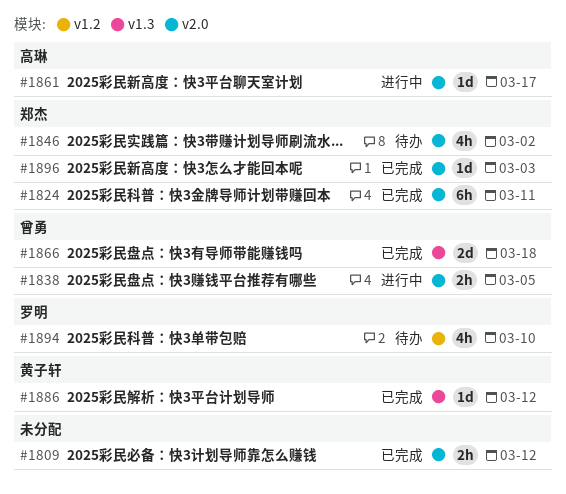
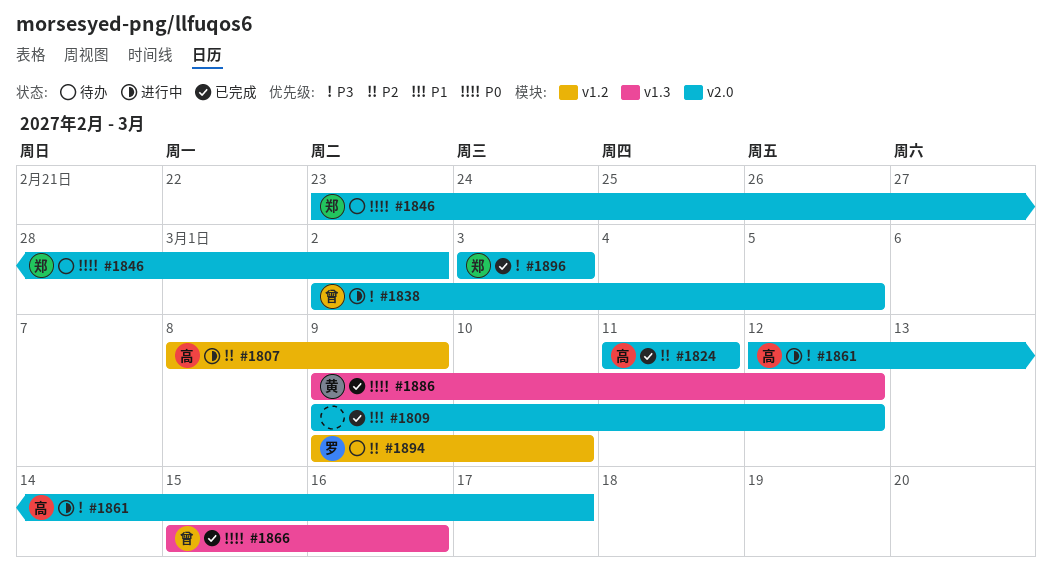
#1807: none -> present
#1824, owner: 郑杰 -> 高琳
#1866, due: Mar 18 -> Mar 16

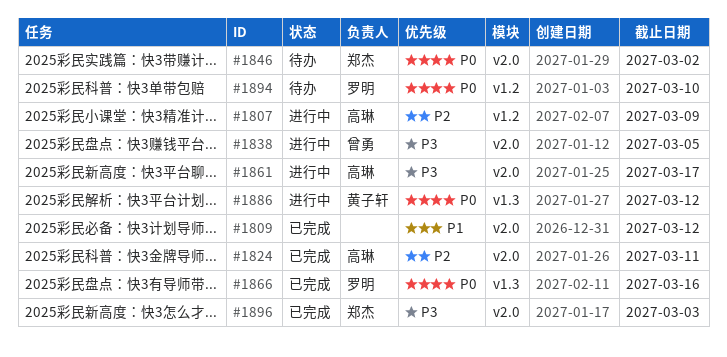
#1866, owner: 曾勇 -> 罗明
#1886, status: 已完成 -> 进行中
#1894, priority: P2 -> P0

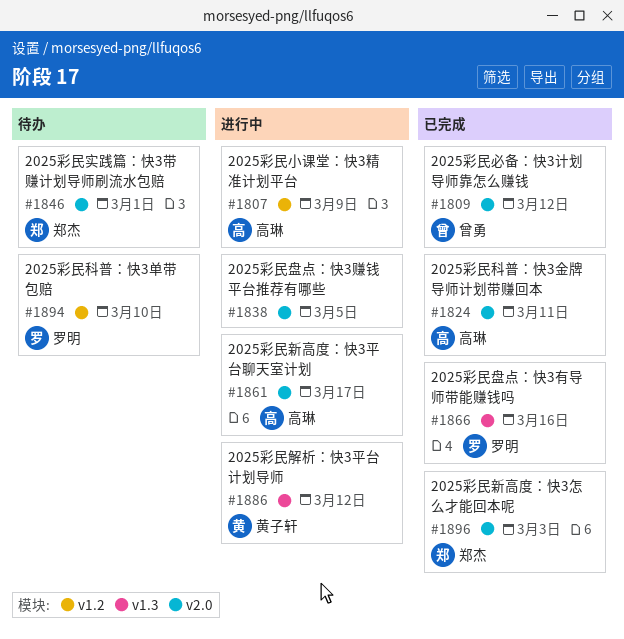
#1809, owner: none -> 曾勇
#1838, owner: 曾勇 -> none
#1846, due: Mar 2 -> Mar 1

